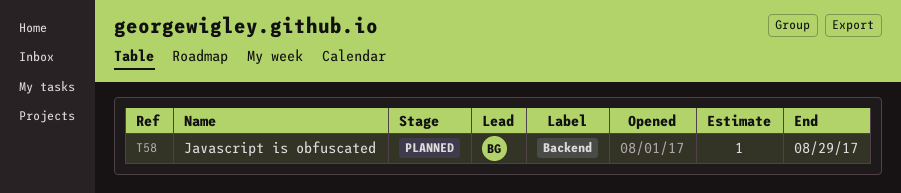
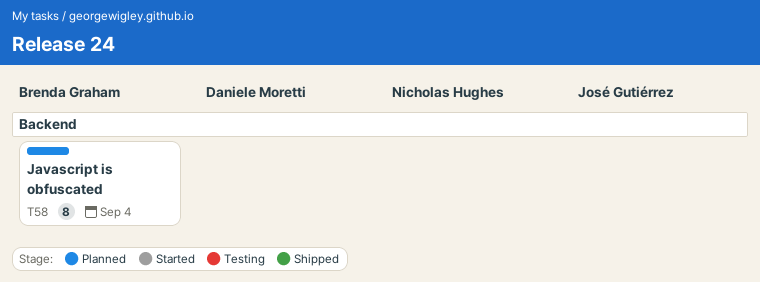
T58, estimate: 1 -> 8
T58, due: Aug 29 -> Sep 4

